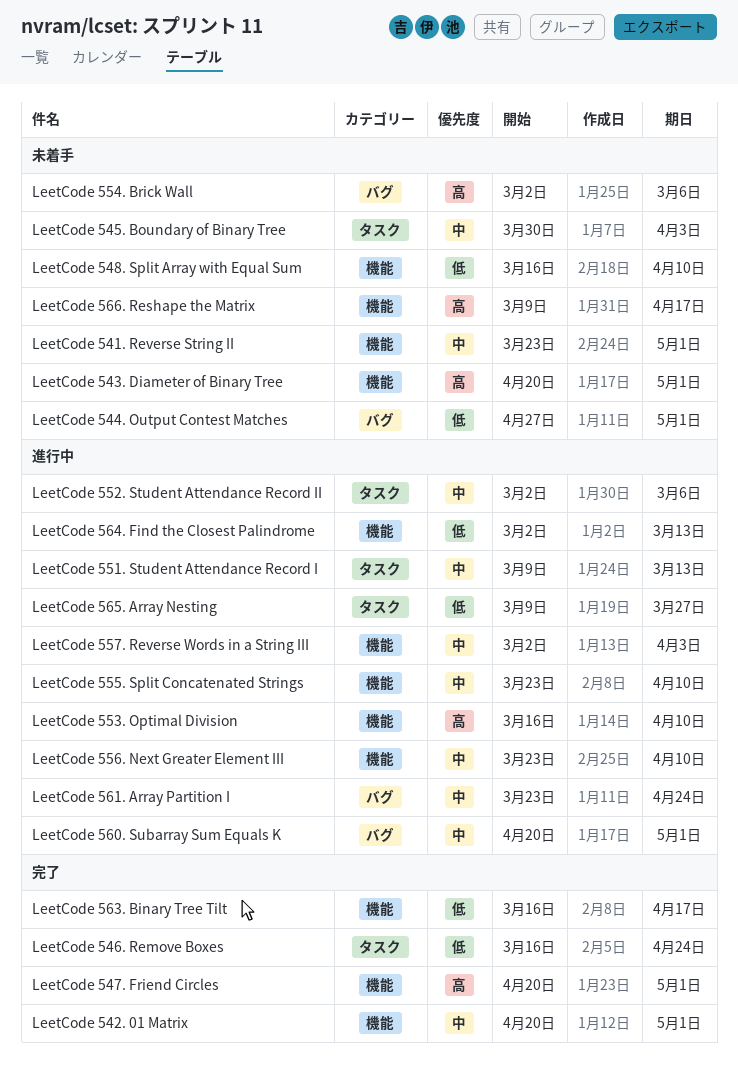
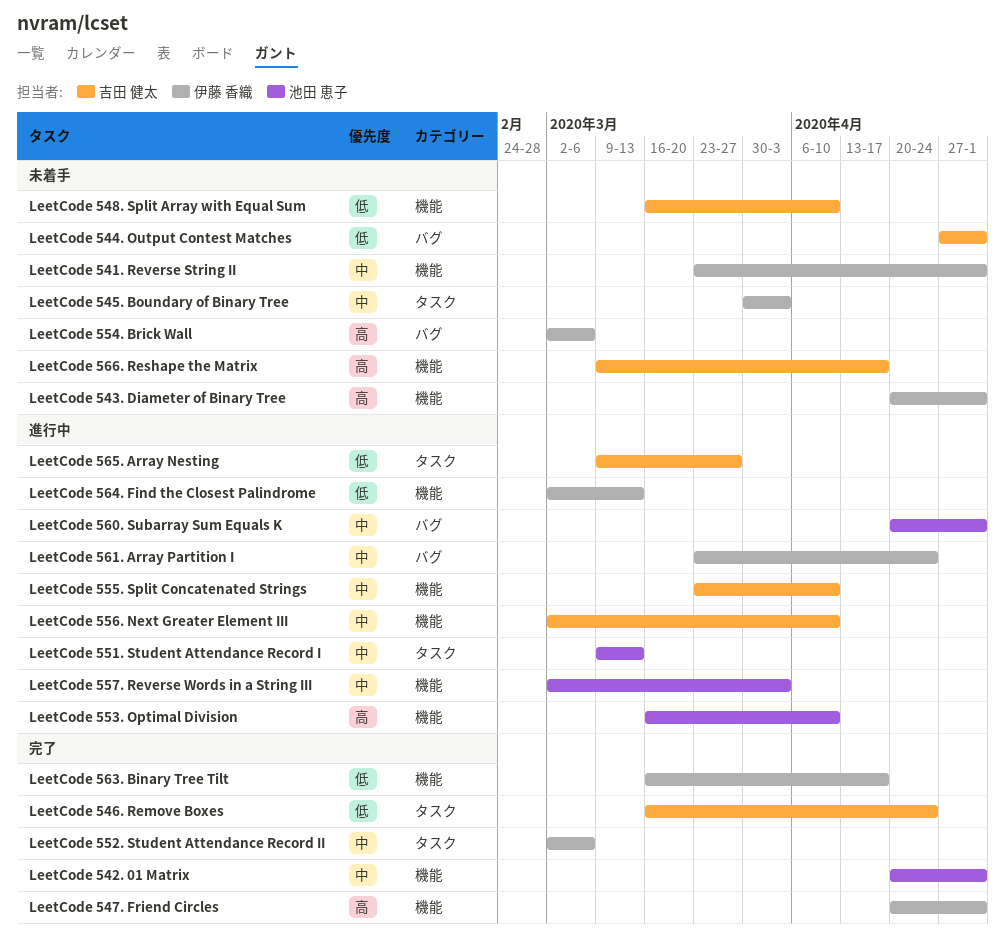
LeetCode 552. Student Attendance Record II, status: 進行中 -> 完了
LeetCode 556. Next Greater Element III, start: Mar 23 -> Mar 2

